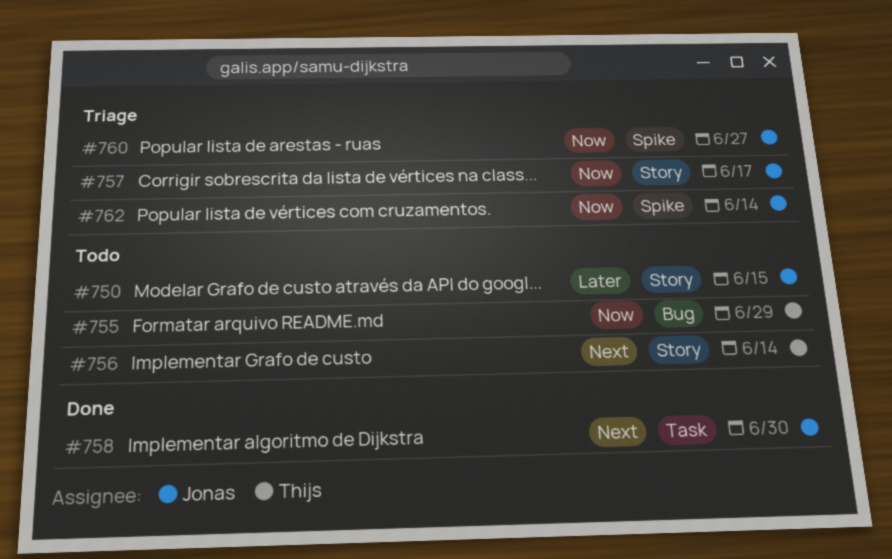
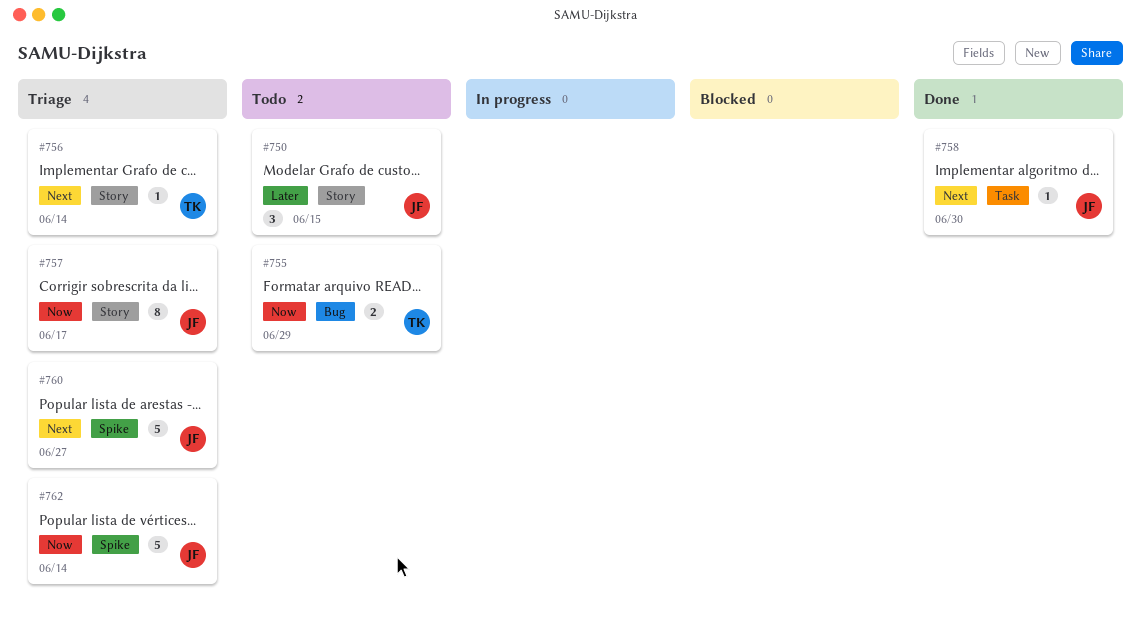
#756, status: Todo -> Triage
#760, priority: Now -> Next

